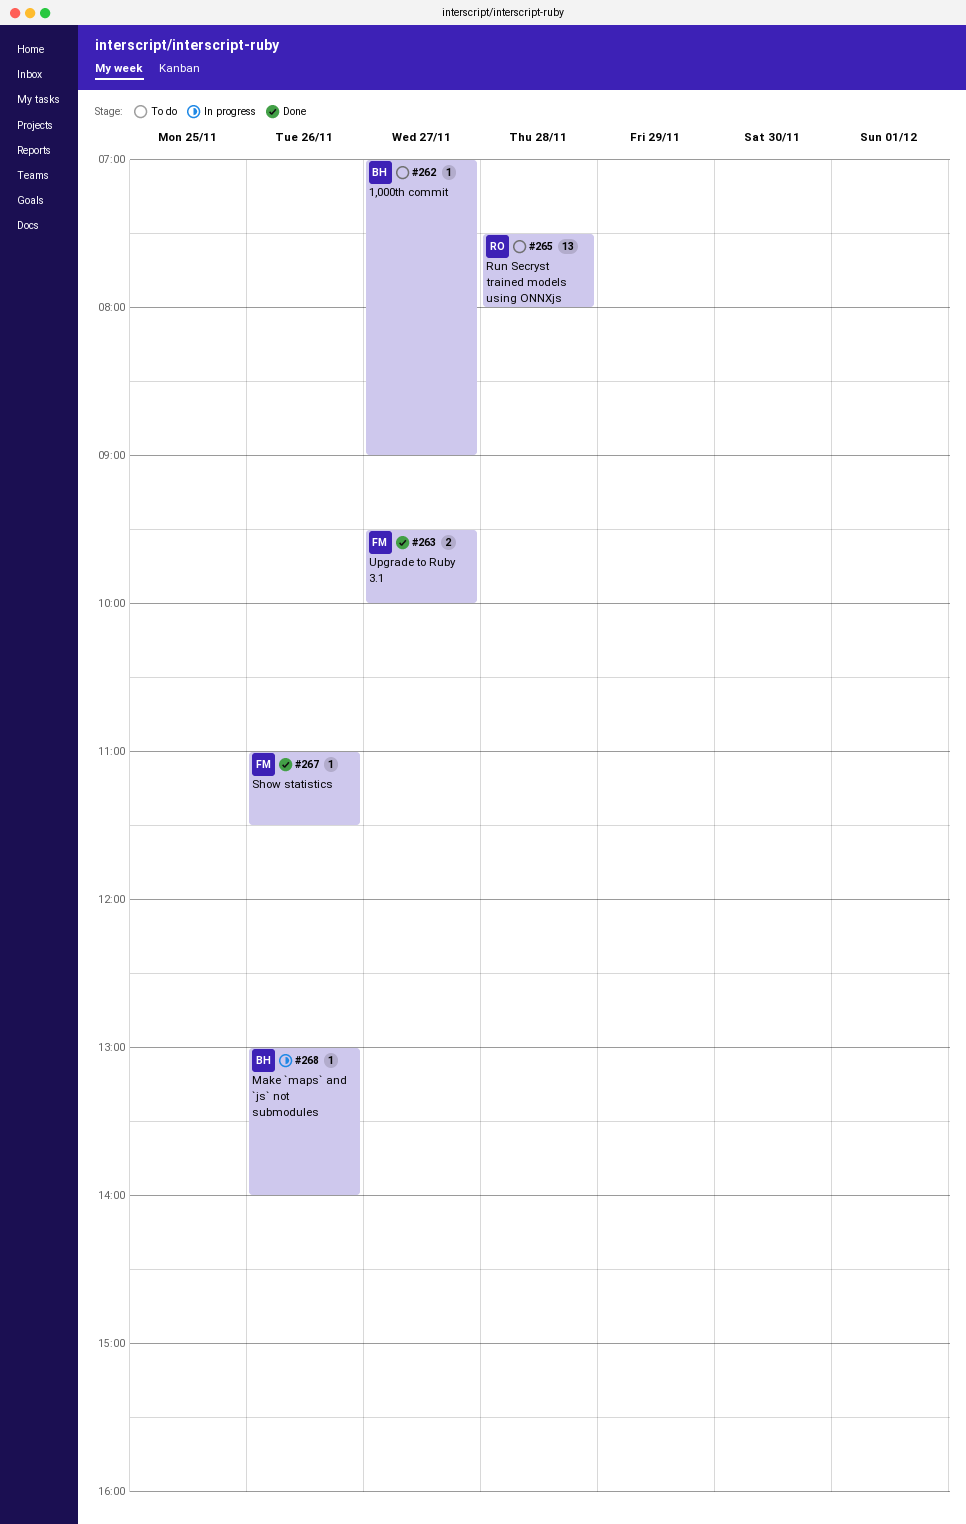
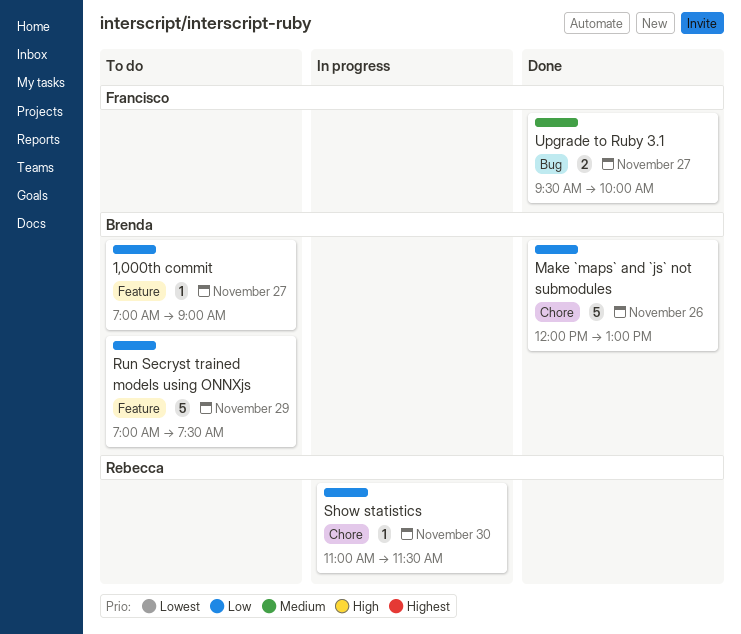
Make `maps` and `js` not submodules, status: In progress -> Done
Make `maps` and `js` not submodules, estimate: 1 -> 5
Make `maps` and `js` not submodules, begins: 13:00 -> 12:00
Make `maps` and `js` not submodules, ends: 14:00 -> 13:00
Run Secryst trained models using ONNXjs, owner: Rebecca -> Brenda
Run Secryst trained models using ONNXjs, estimate: 13 -> 5
Run Secryst trained models using ONNXjs, day: Nov 28 -> Nov 29
Run Secryst trained models using ONNXjs, begins: 07:30 -> 07:00
Run Secryst trained models using ONNXjs, ends: 08:00 -> 07:30
Show statistics, status: Done -> In progress
Show statistics, owner: Francisco -> Rebecca
Show statistics, day: Nov 26 -> Nov 30

